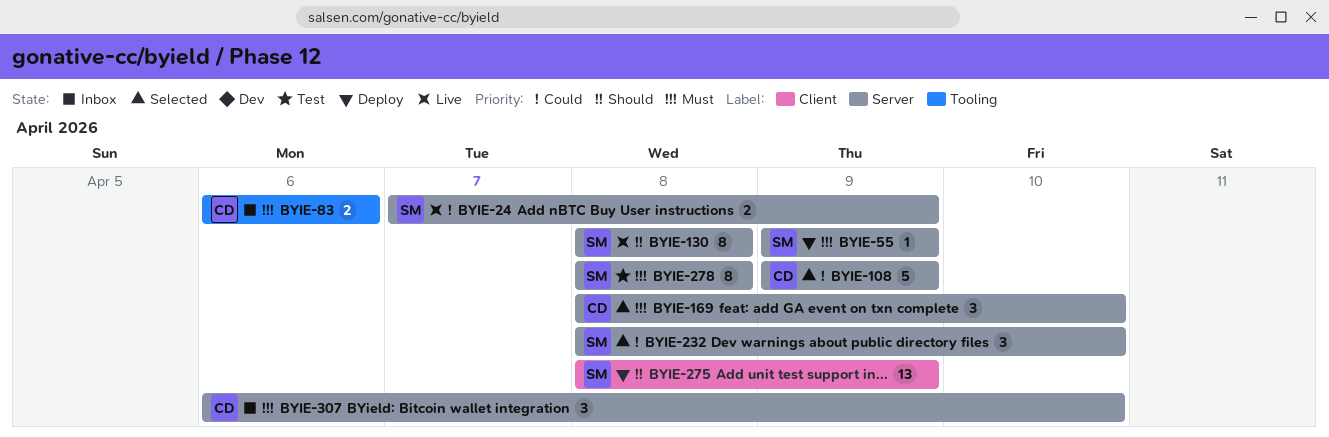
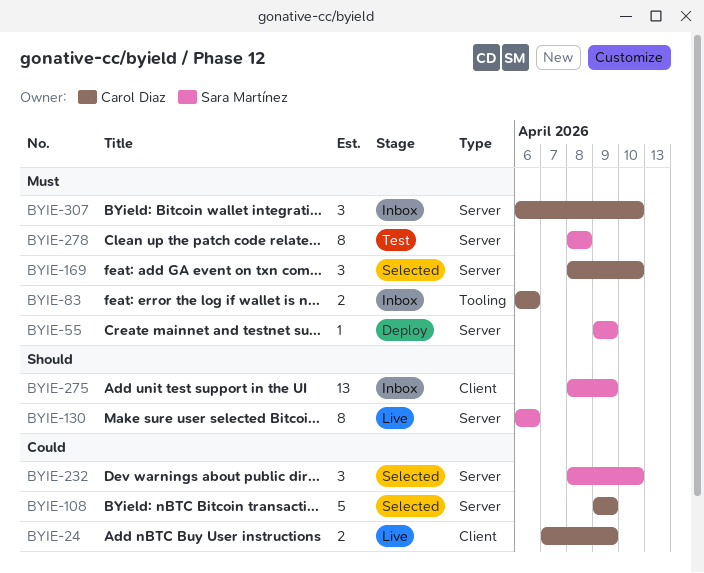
BYIE-24, owner: Sara Martínez -> Carol Diaz
BYIE-24, label: Server -> Client
BYIE-130, start: Apr 8 -> Apr 6
BYIE-130, due: Apr 8 -> Apr 6
BYIE-275, status: Deploy -> Inbox

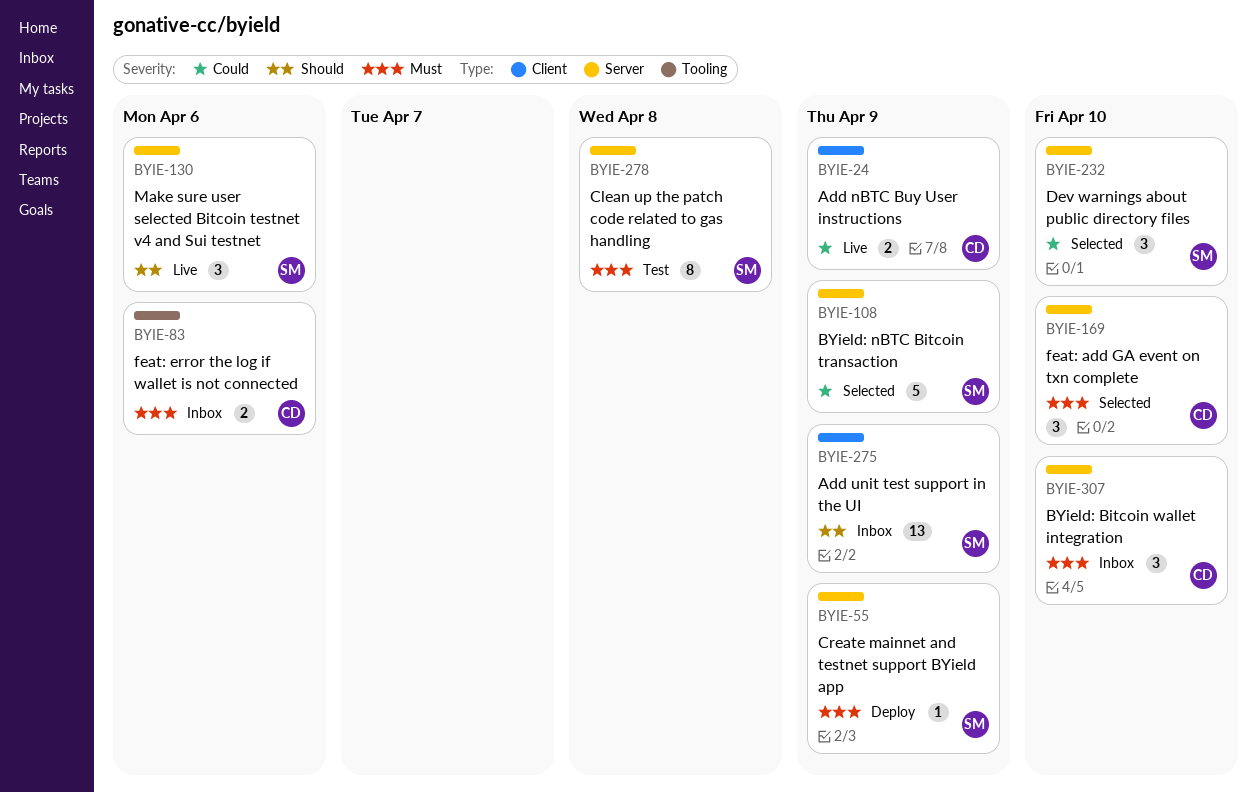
BYIE-108, owner: Carol Diaz -> Sara Martínez
BYIE-130, estimate: 8 -> 3

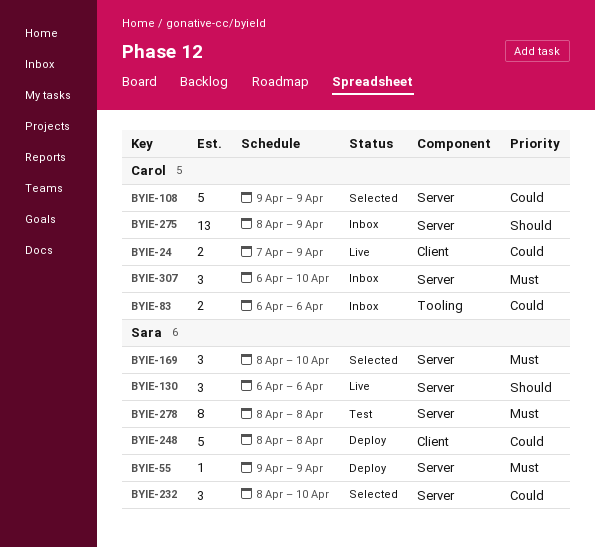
BYIE-83, priority: Must -> Could
BYIE-108, owner: Sara -> Carol
BYIE-169, owner: Carol -> Sara
BYIE-248: none -> present
BYIE-275, owner: Sara -> Carol
BYIE-275, label: Client -> Server

